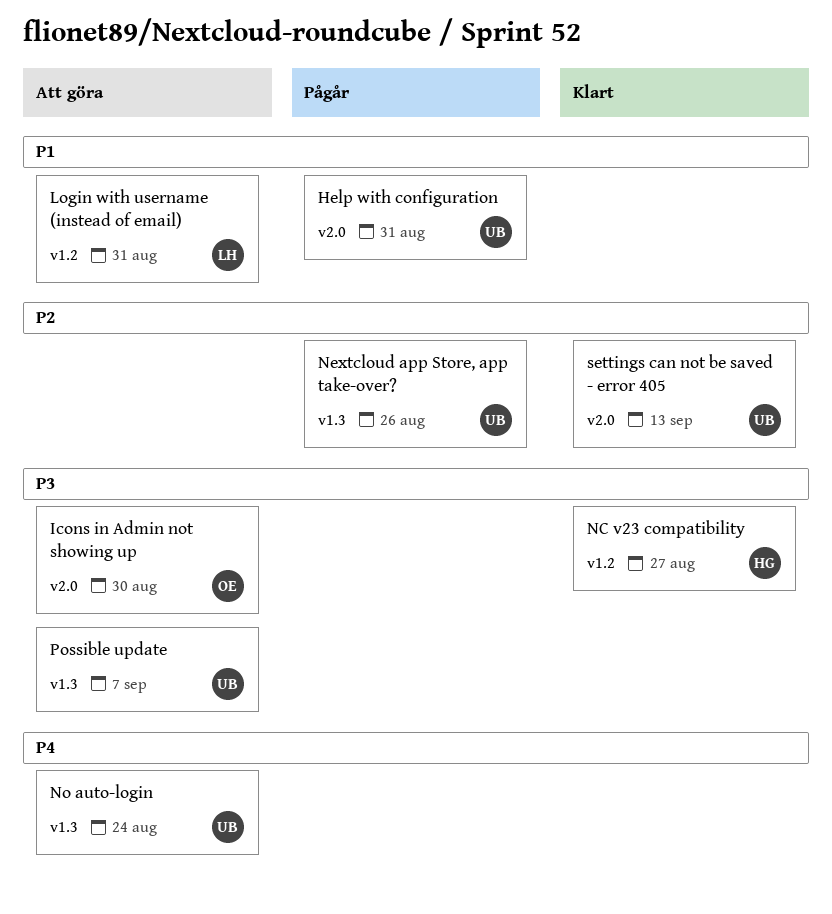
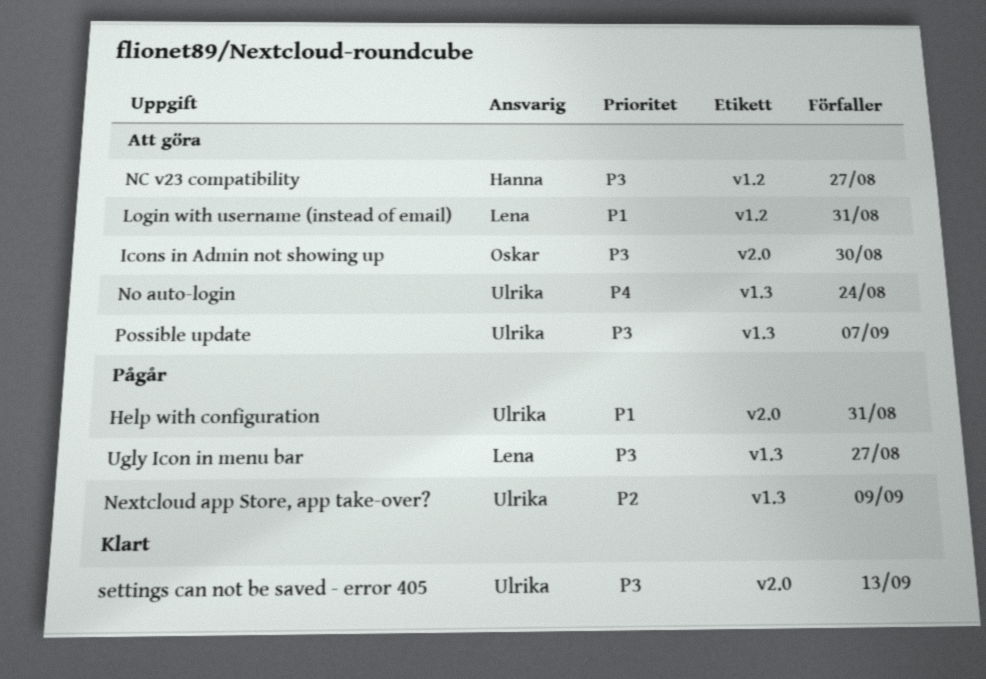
NC v23 compatibility, status: Klart -> Att göra
Nextcloud app Store, app take-over?, due: Aug 26 -> Sep 9
settings can not be saved - error 405, priority: P2 -> P3
Ugly Icon in menu bar: none -> present

